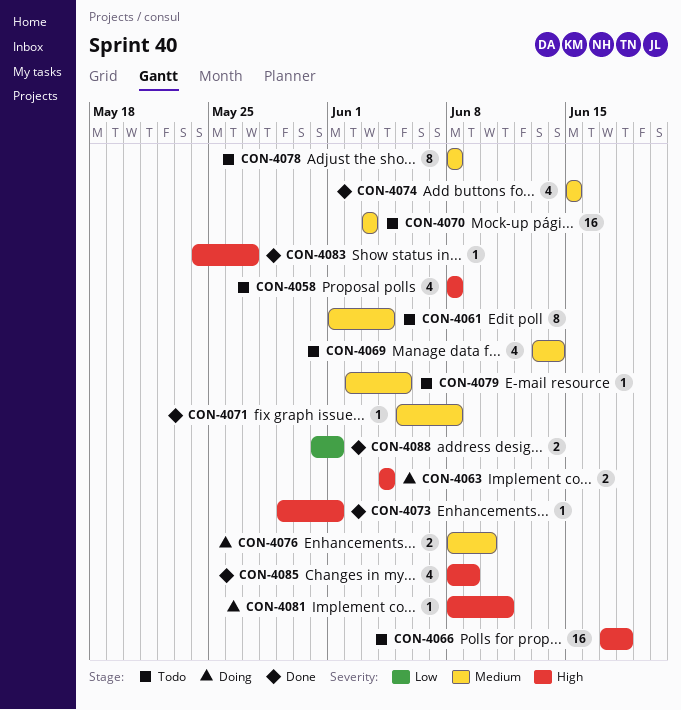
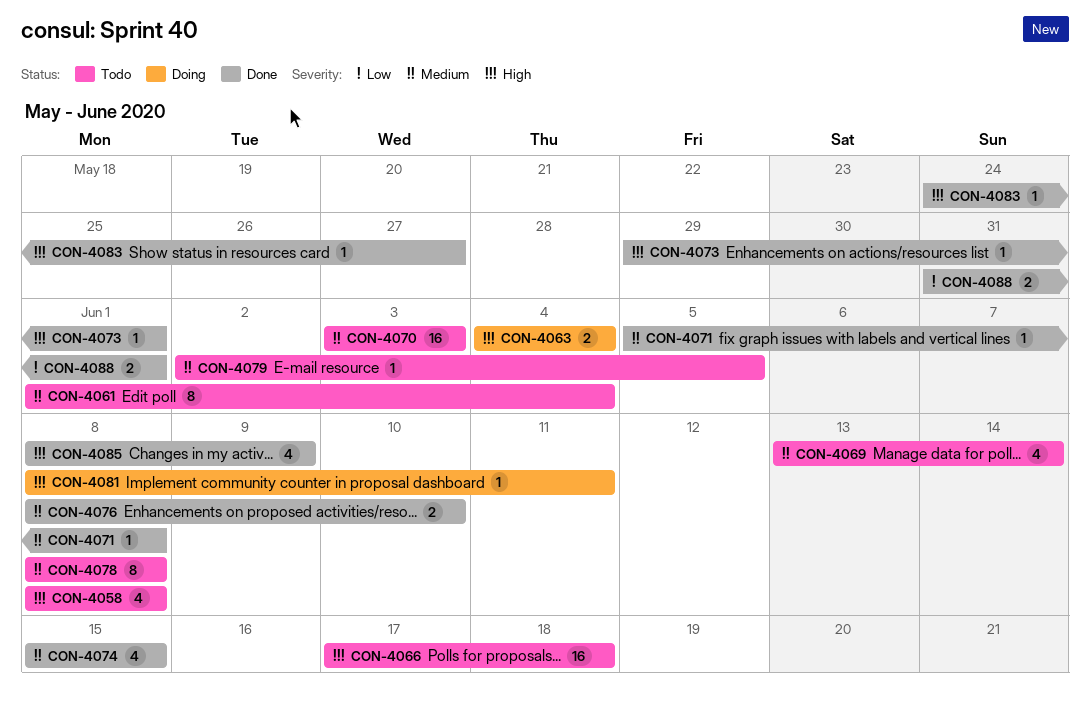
CON-4076, status: Doing -> Done

